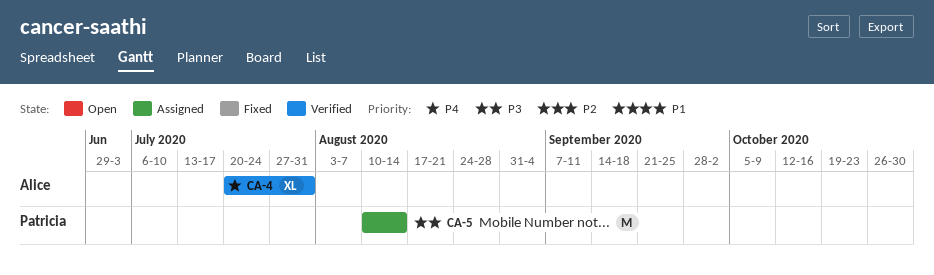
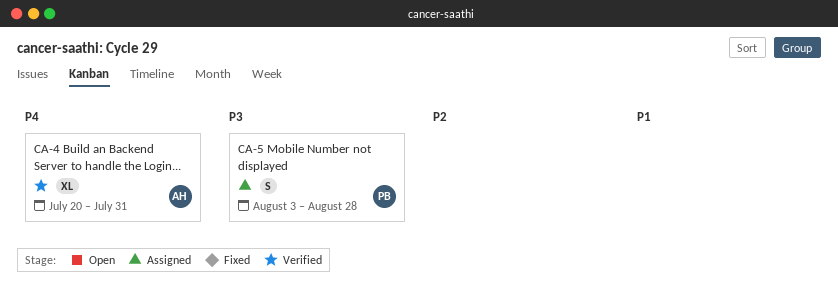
CA-5, estimate: M -> S
CA-5, start: Aug 10 -> Aug 3
CA-5, due: Aug 14 -> Aug 28

